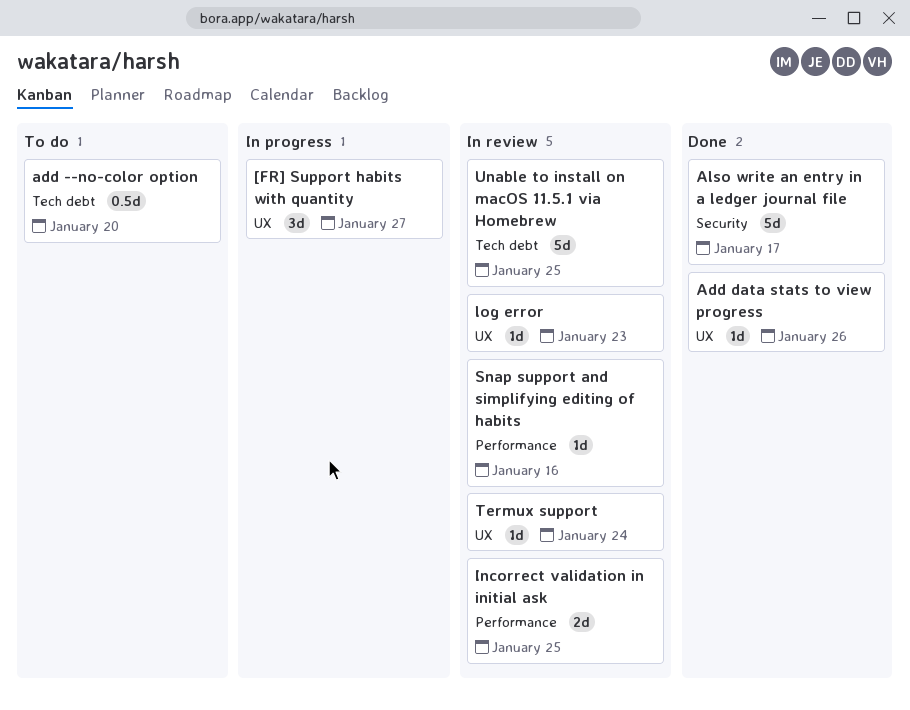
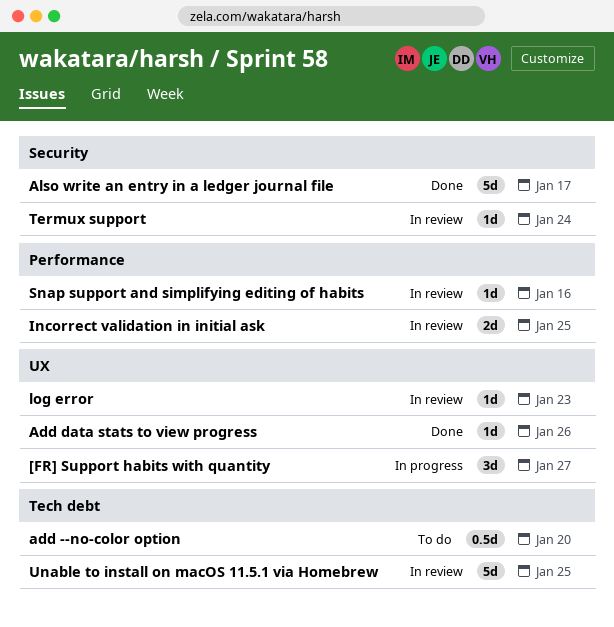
Termux support, label: UX -> Security

